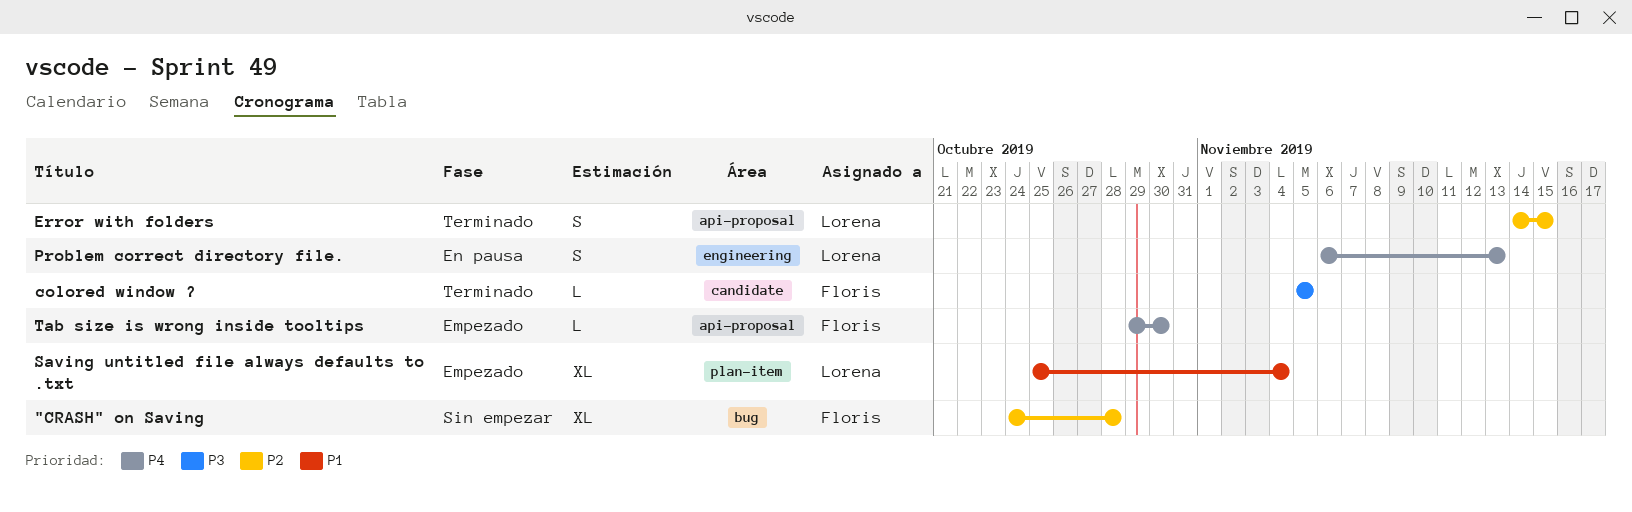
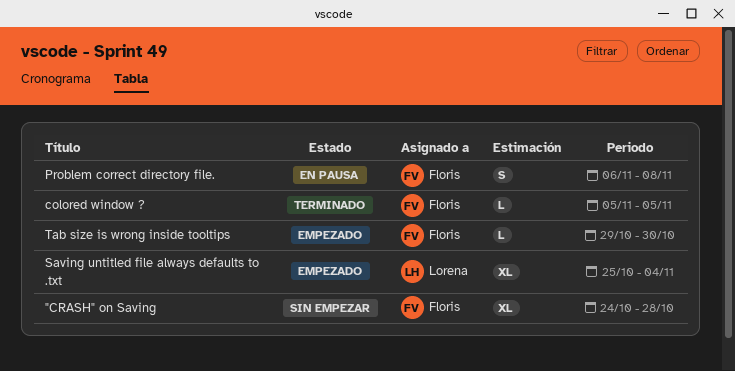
Error with folders: present -> none
Problem correct directory file., owner: Lorena -> Floris
Problem correct directory file., due: Nov 13 -> Nov 8

